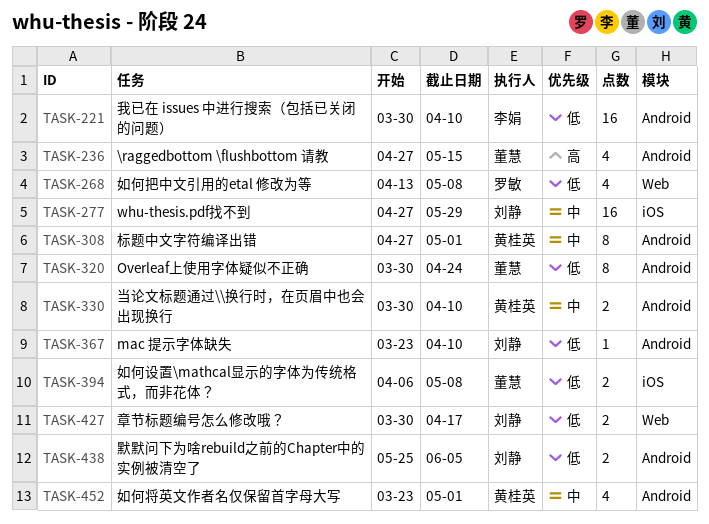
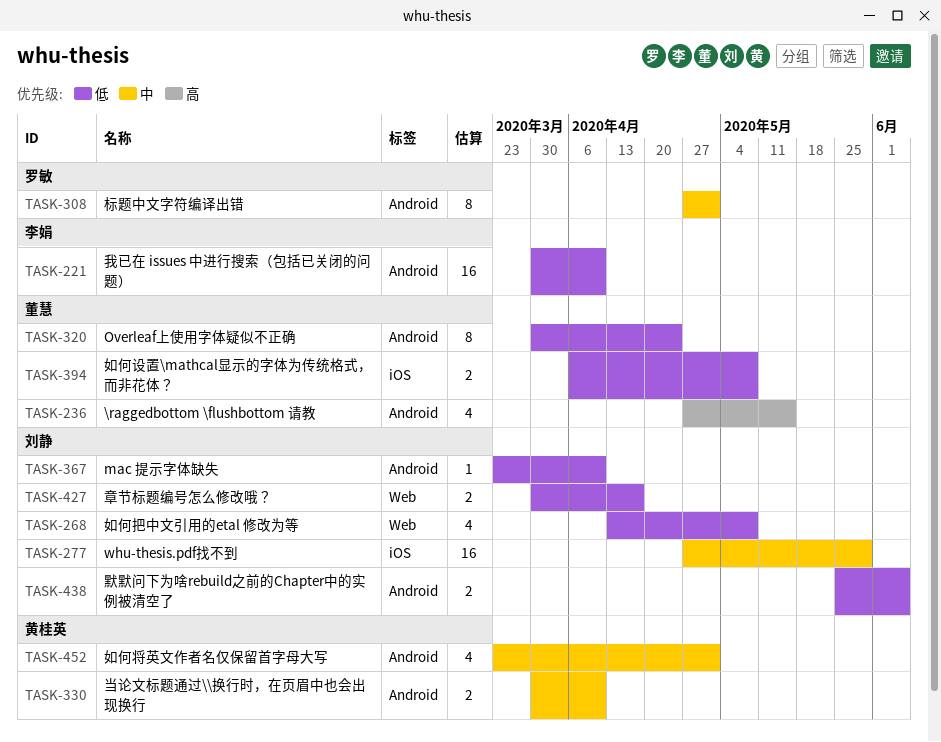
TASK-268, owner: 罗敏 -> 刘静
TASK-308, owner: 黄桂英 -> 罗敏

